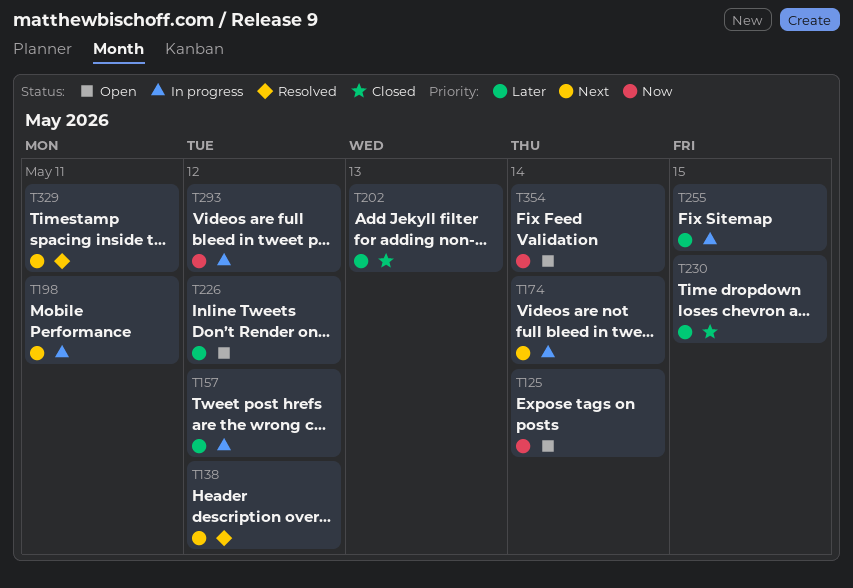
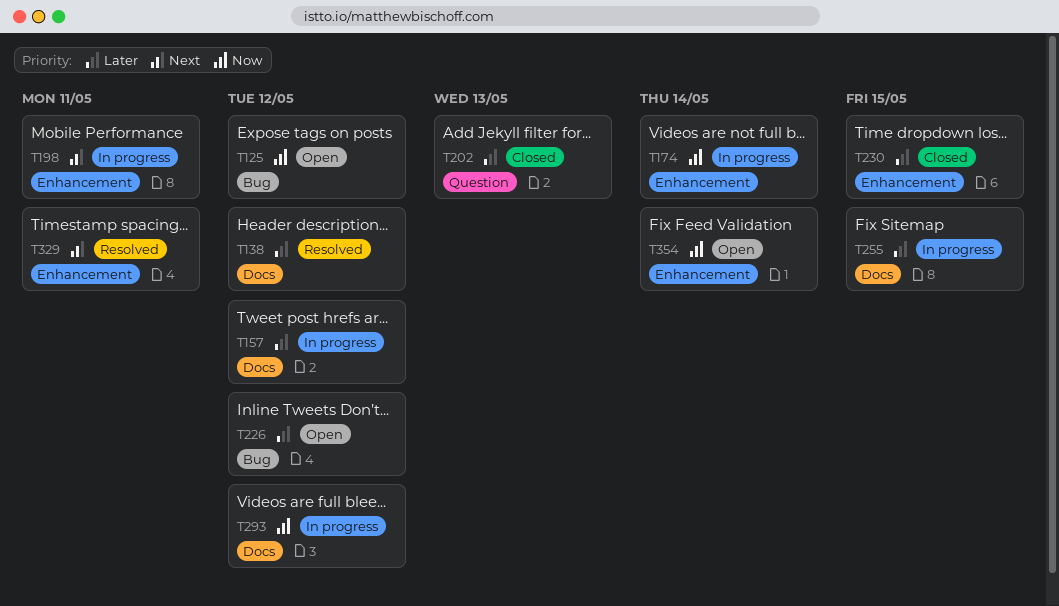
T125, due: May 14 -> May 12
T138, priority: Next -> Later
T174, priority: Next -> Now

